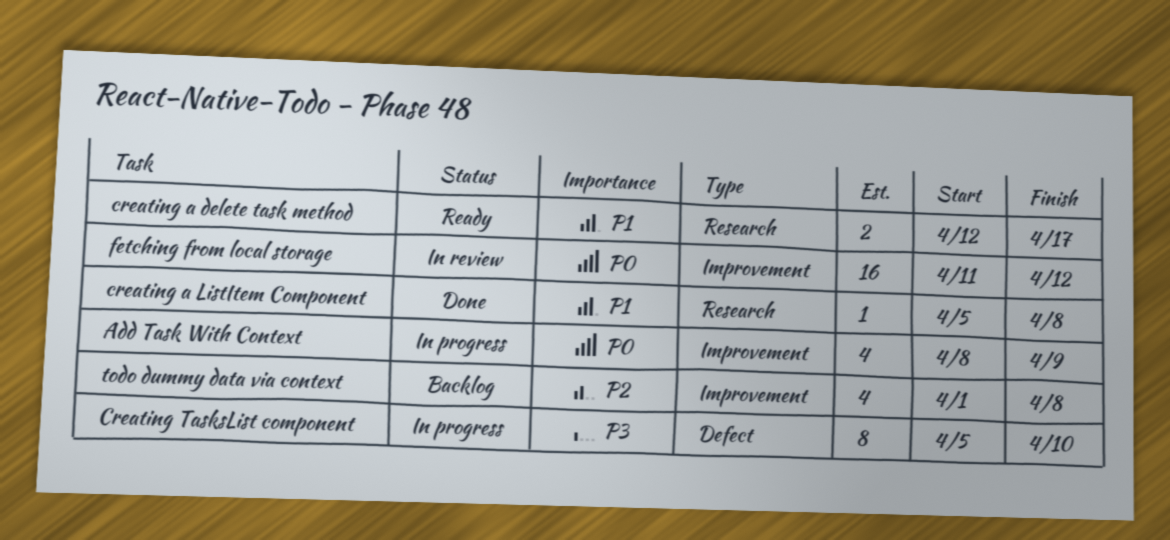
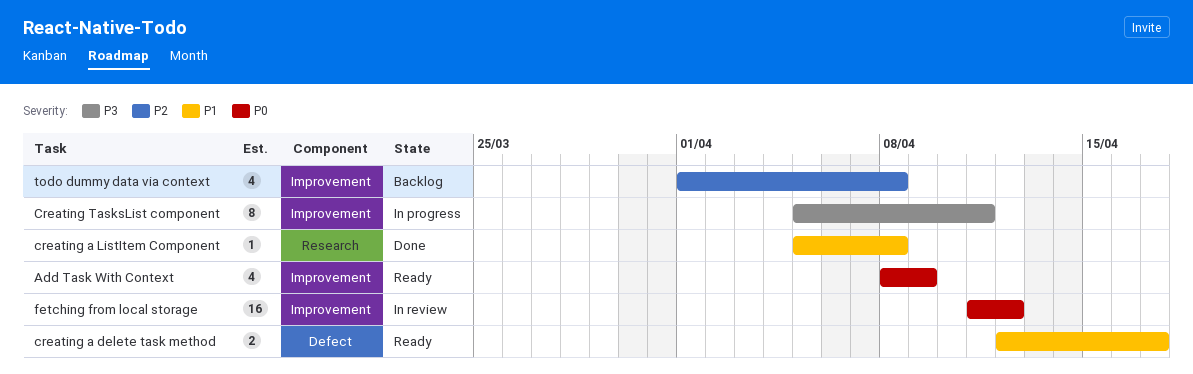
Add Task With Context, status: In progress -> Ready
creating a delete task method, label: Research -> Defect
Creating TasksList component, label: Defect -> Improvement
Creating TasksList component, due: Apr 10 -> Apr 11

